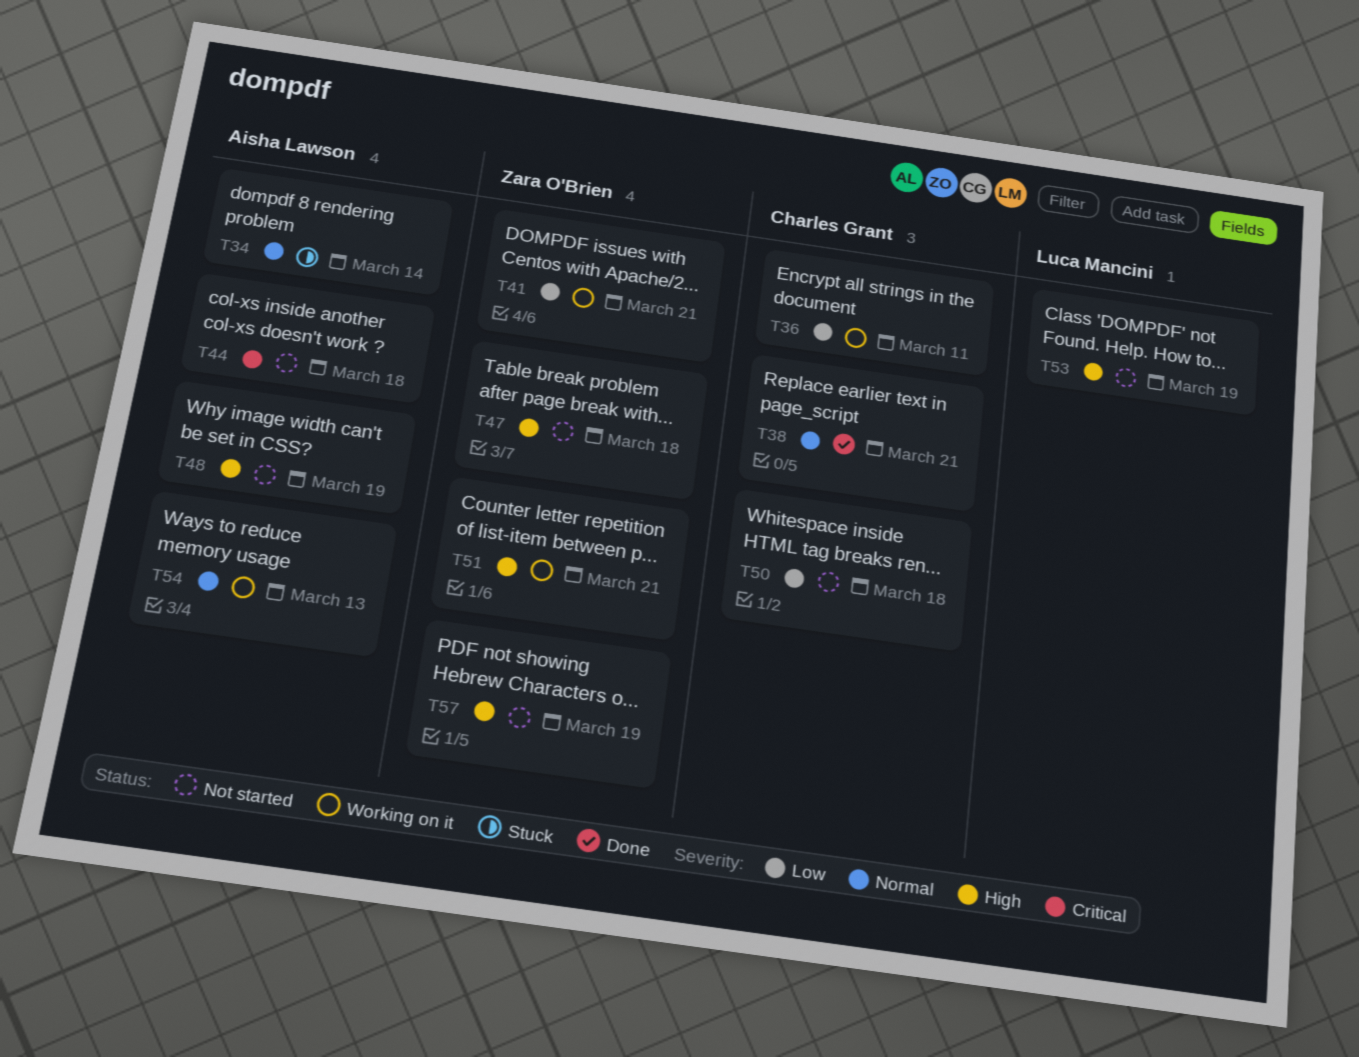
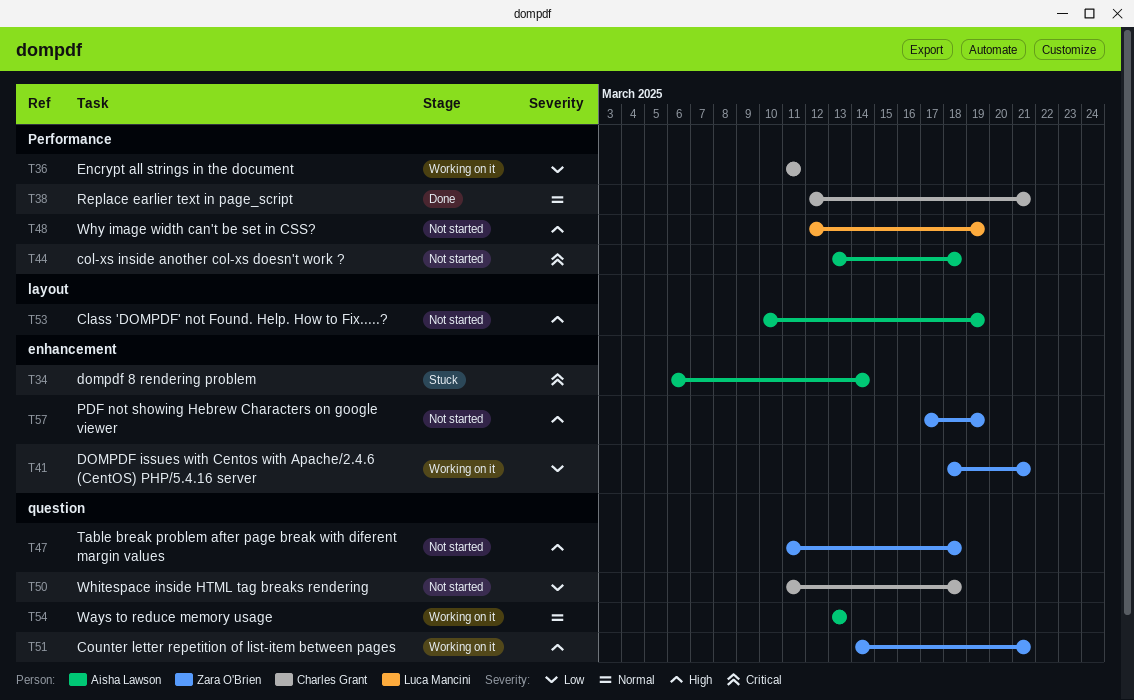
T34, priority: Normal -> Critical
T48, owner: Aisha Lawson -> Luca Mancini
T53, owner: Luca Mancini -> Aisha Lawson

